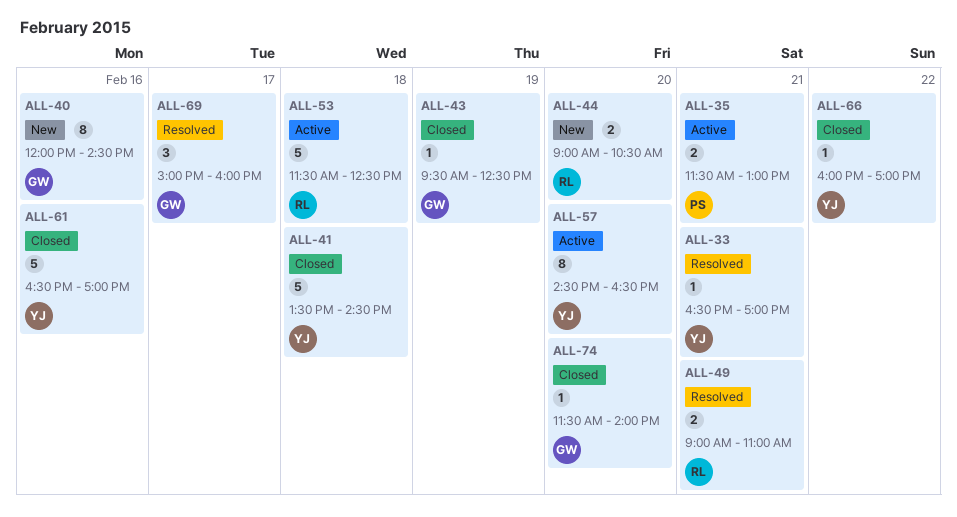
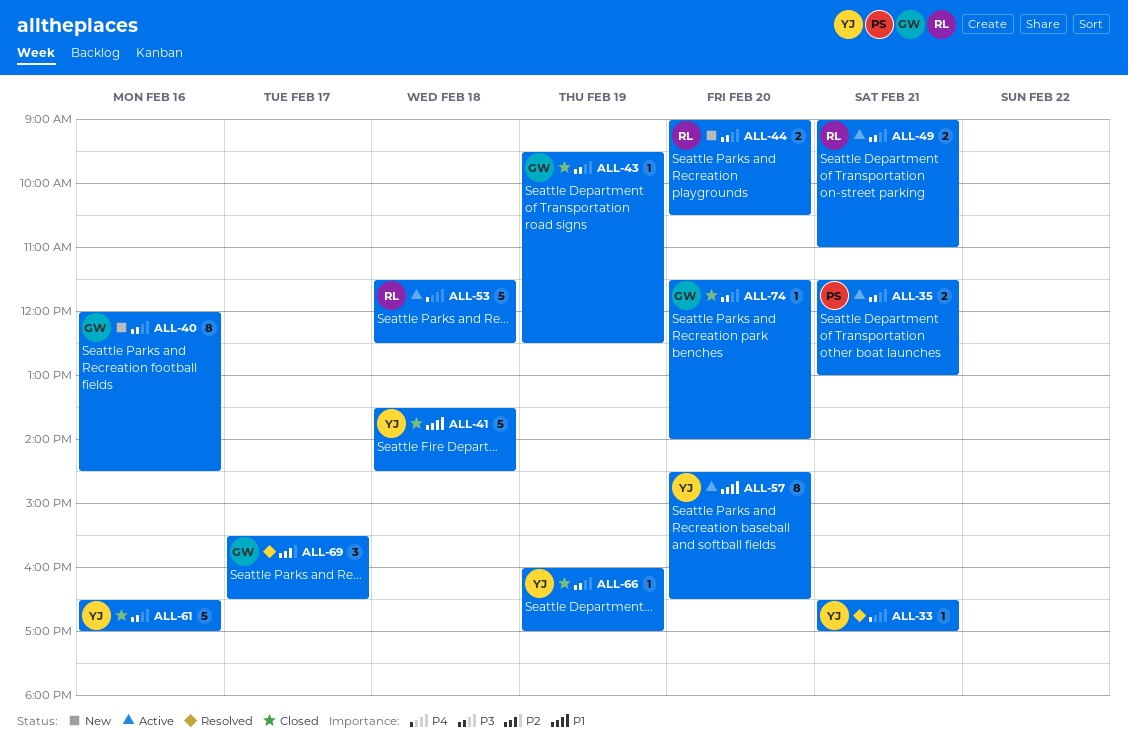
ALL-49, status: Resolved -> Active
ALL-66, day: Feb 22 -> Feb 19
ALL-69, begins: 15:00 -> 15:30
ALL-69, ends: 16:00 -> 16:30

